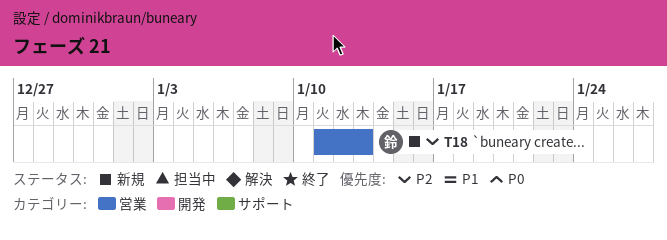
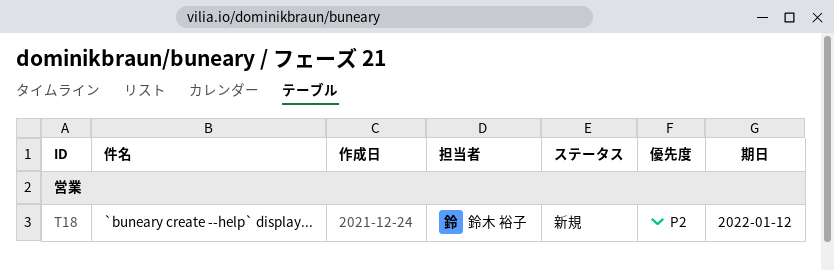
T18, due: Jan 13 -> Jan 12

